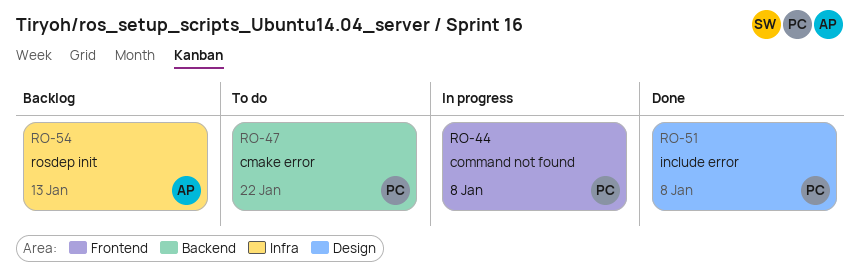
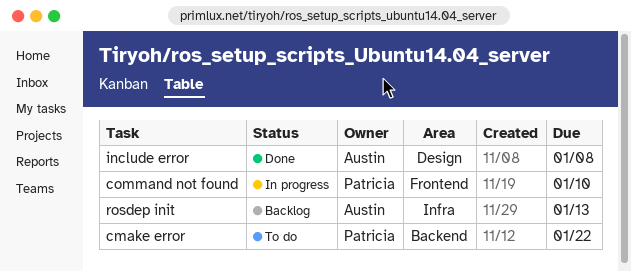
command not found, due: Jan 8 -> Jan 10
include error, owner: Patricia -> Austin

